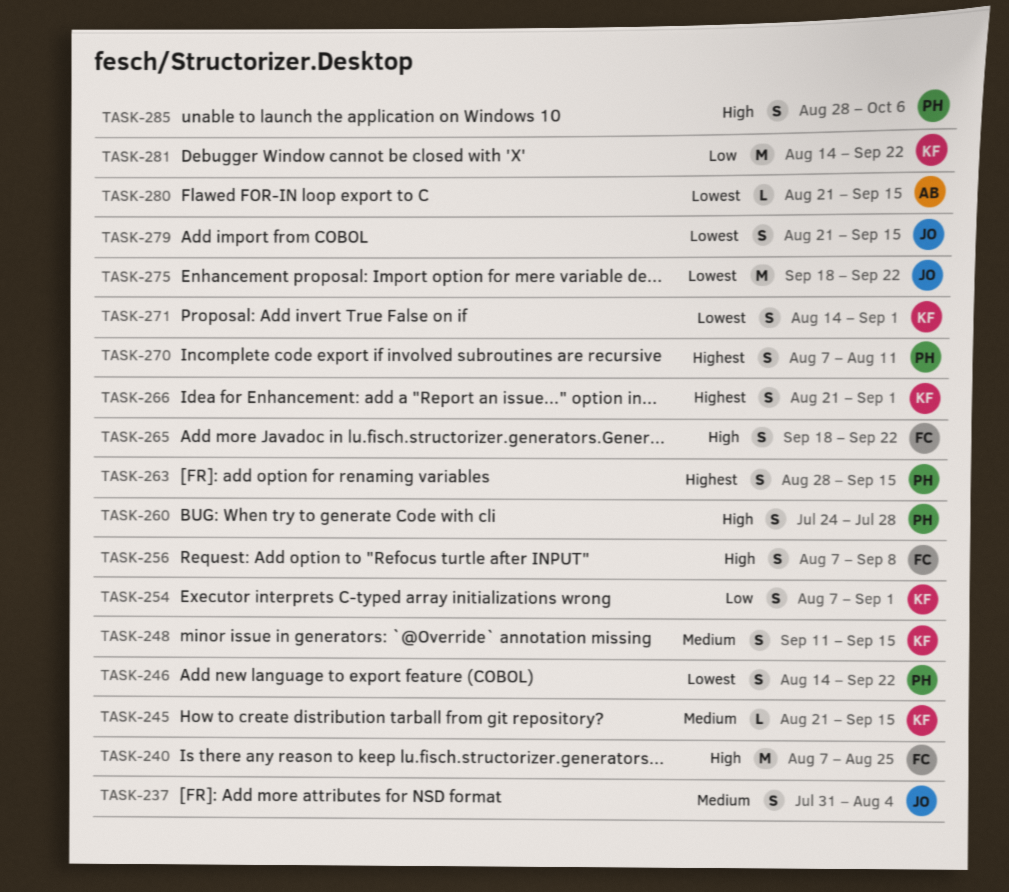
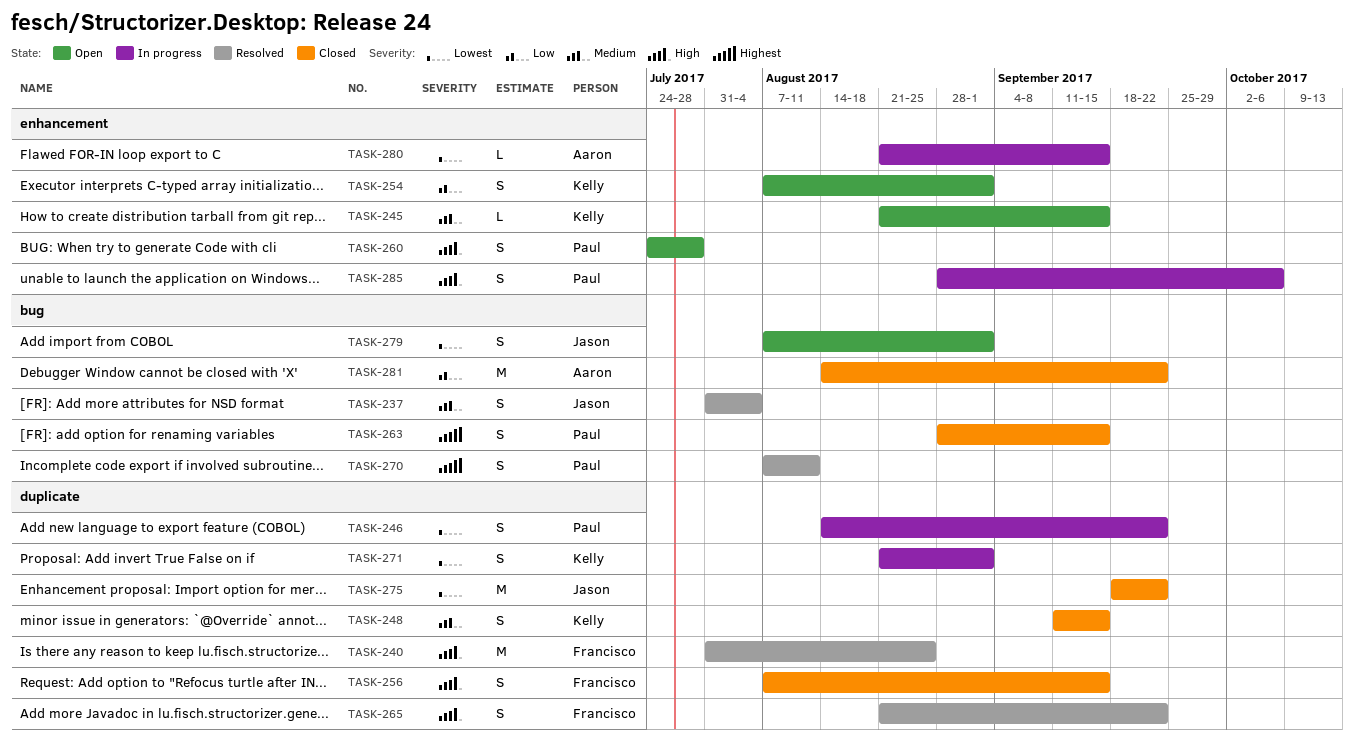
TASK-240, start: Aug 7 -> Jul 31
TASK-256, due: Sep 8 -> Sep 15
TASK-265, start: Sep 18 -> Aug 21
TASK-266: present -> none
TASK-271, start: Aug 14 -> Aug 21
TASK-279, start: Aug 21 -> Aug 7
TASK-279, due: Sep 15 -> Sep 1
TASK-281, owner: Kelly -> Aaron

